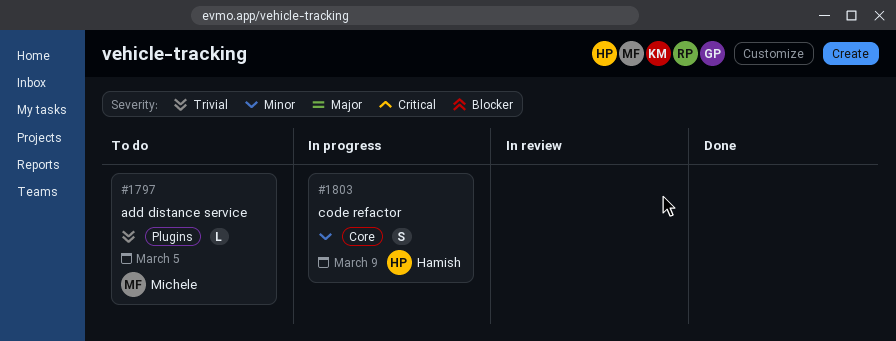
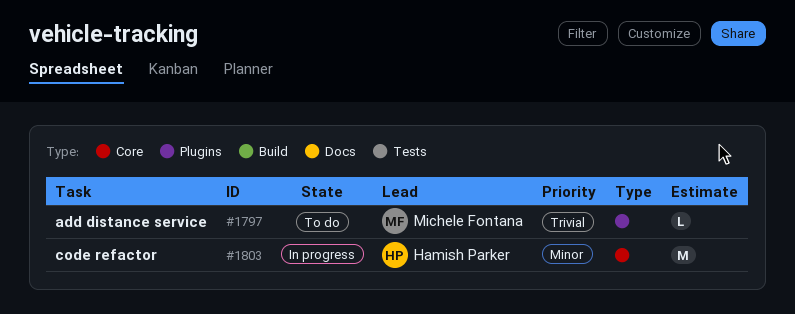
#1803, estimate: S -> M

